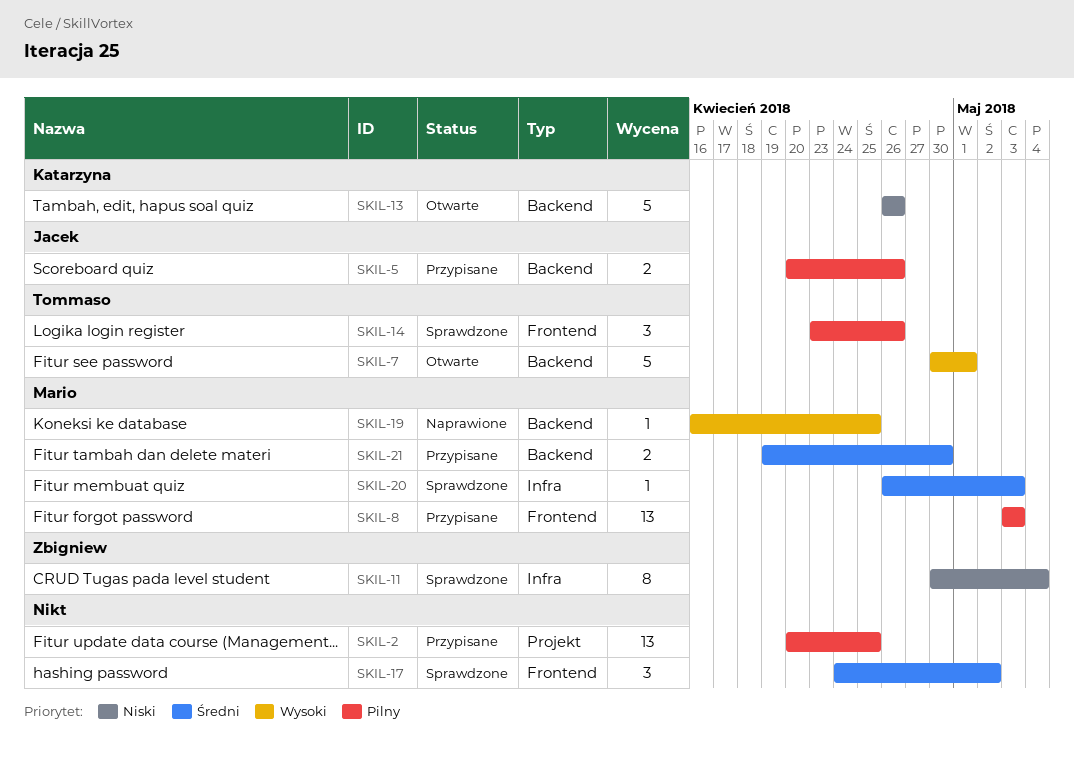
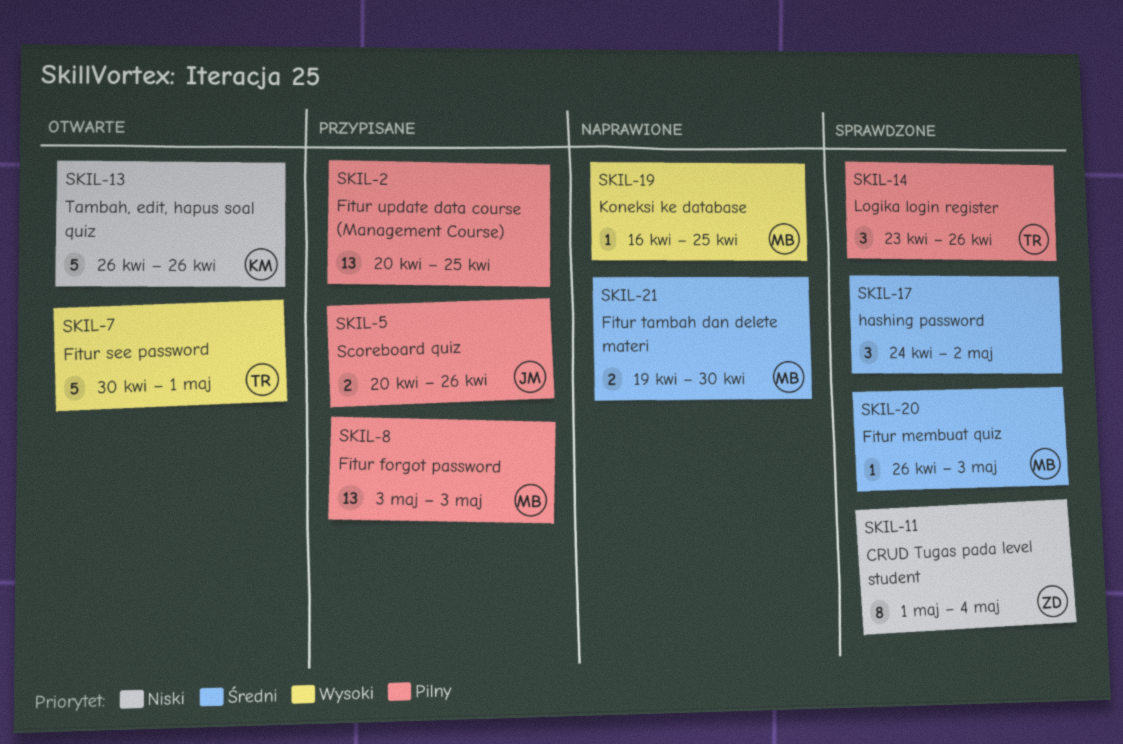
SKIL-11, start: Apr 30 -> May 1
SKIL-21, status: Przypisane -> Naprawione

